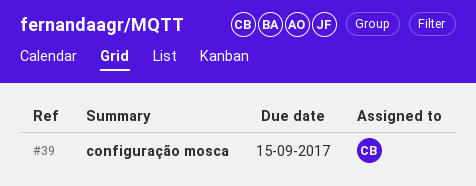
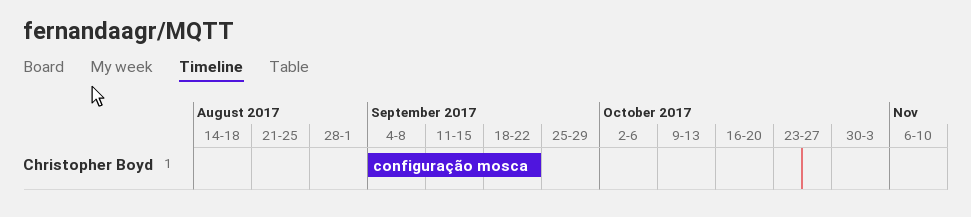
configuração mosca, due: Sep 15 -> Sep 22

